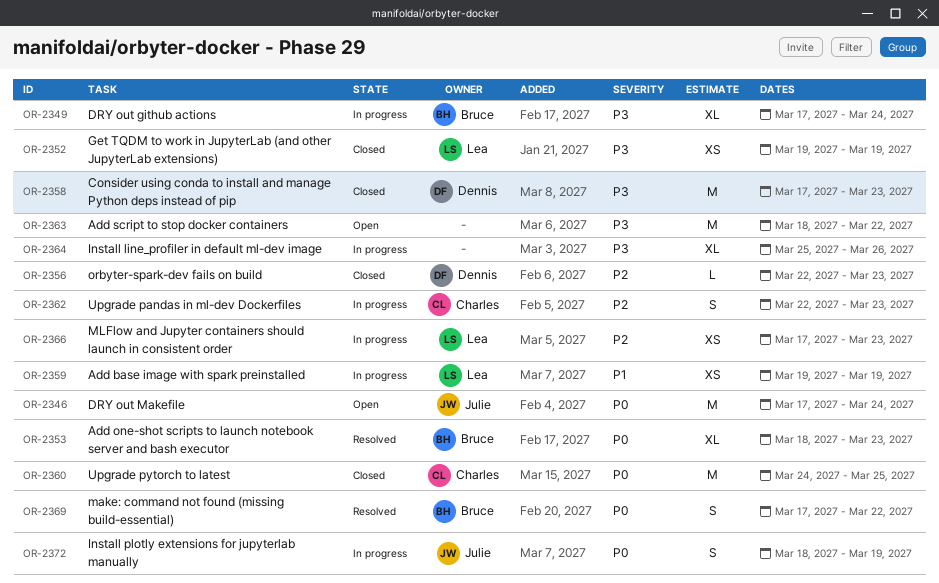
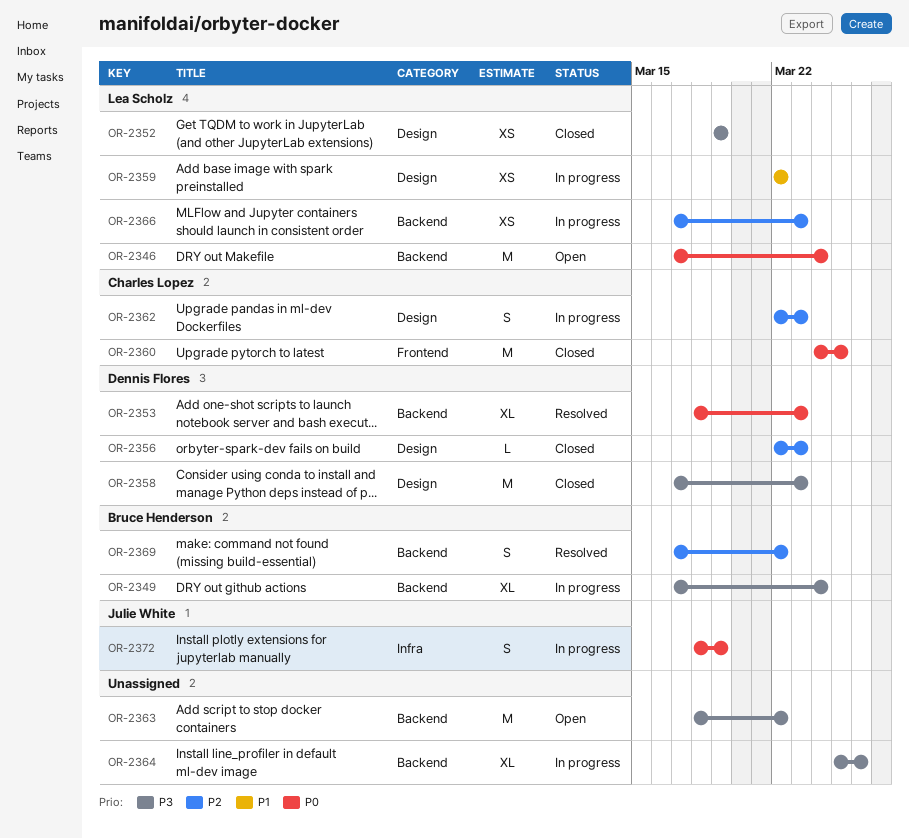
OR-2346, owner: Julie White -> Lea Scholz
OR-2353, owner: Bruce Henderson -> Dennis Flores
OR-2359, start: Mar 19 -> Mar 22
OR-2359, due: Mar 19 -> Mar 22
OR-2369, priority: P0 -> P2

